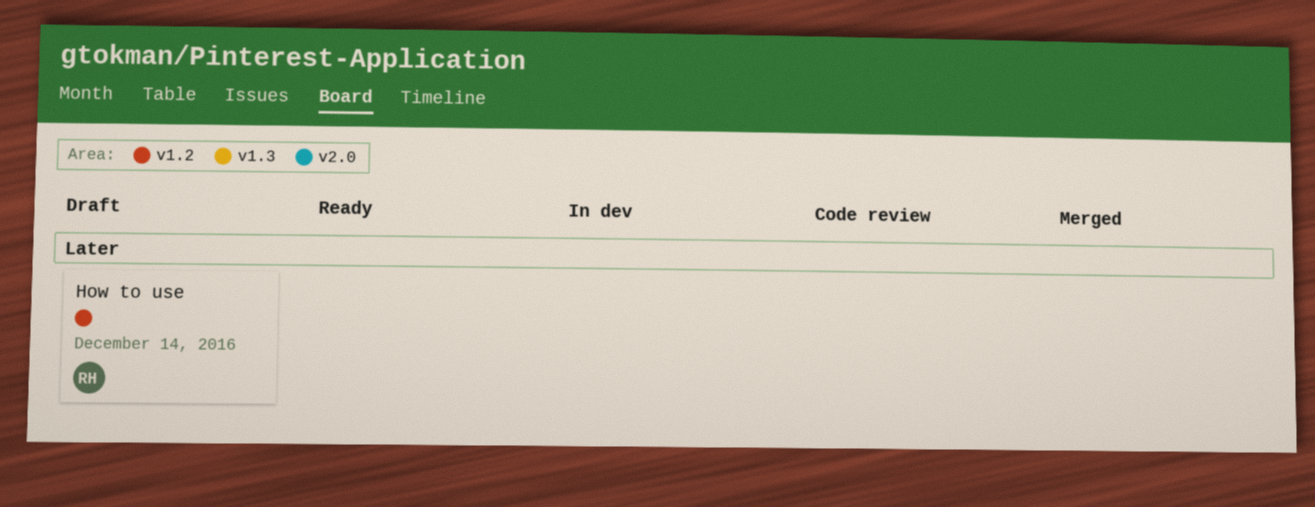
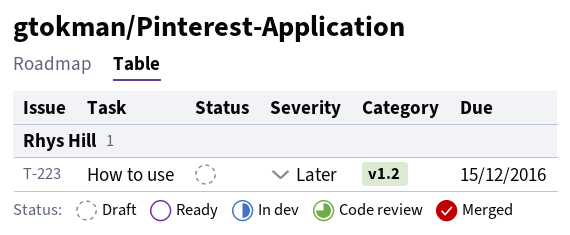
How to use, due: Dec 14 -> Dec 15

